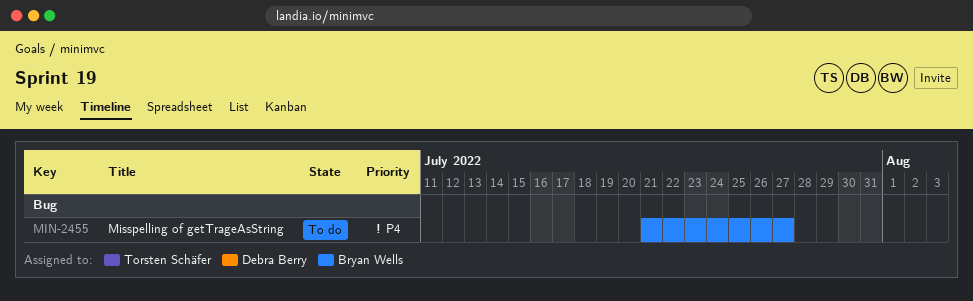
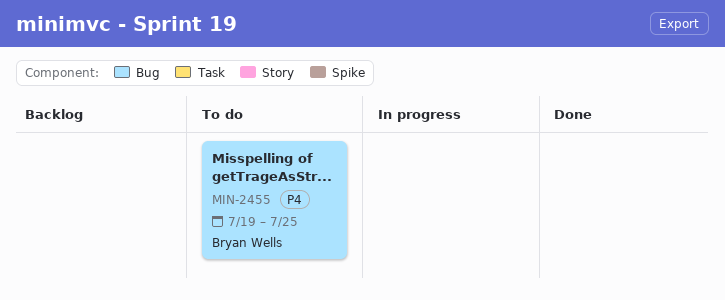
MIN-2455, start: Jul 21 -> Jul 19
MIN-2455, due: Jul 27 -> Jul 25

